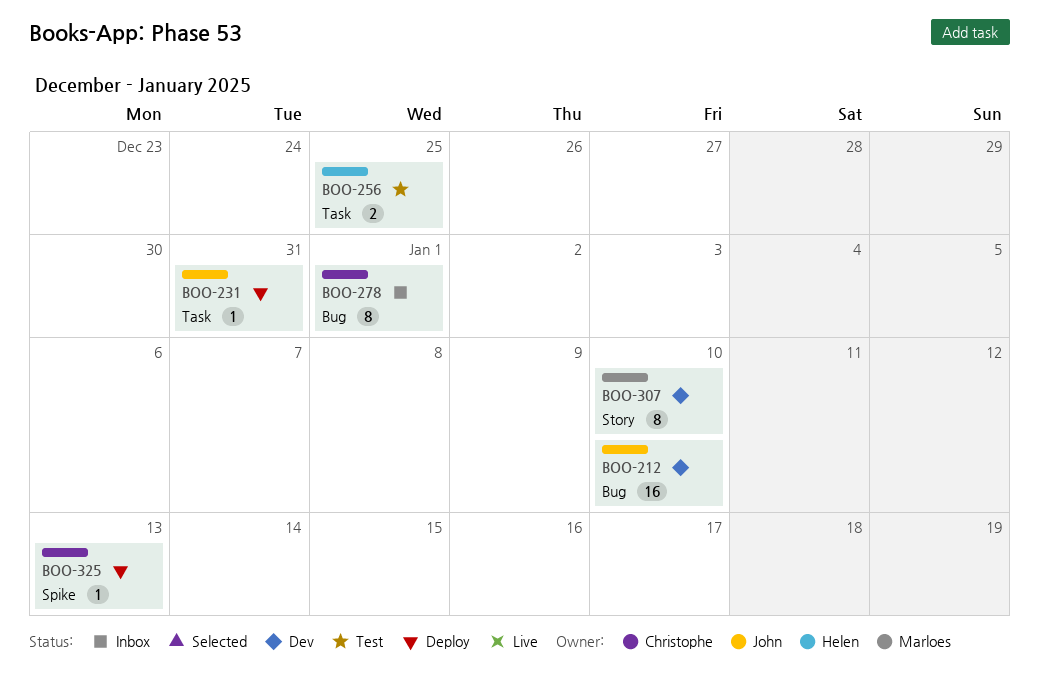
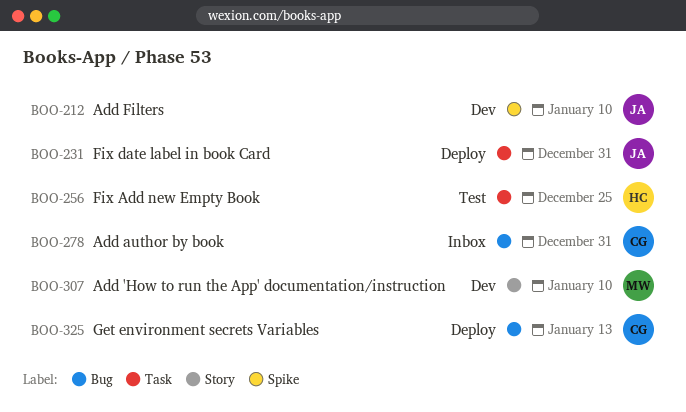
BOO-212, label: Bug -> Spike
BOO-278, due: Jan 1 -> Dec 31
BOO-325, label: Spike -> Bug

